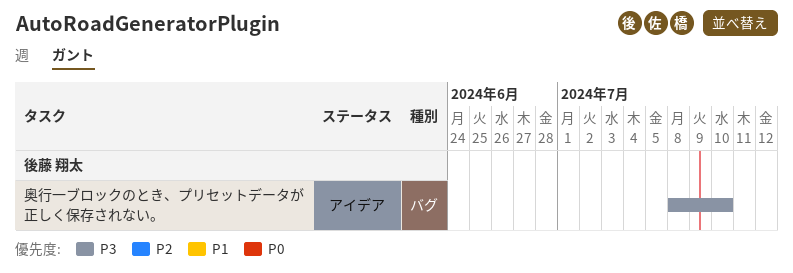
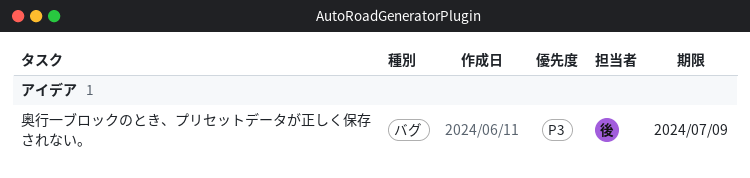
奥行一ブロックのとき、プリセットデータが正しく保存されない。, due: Jul 10 -> Jul 9

